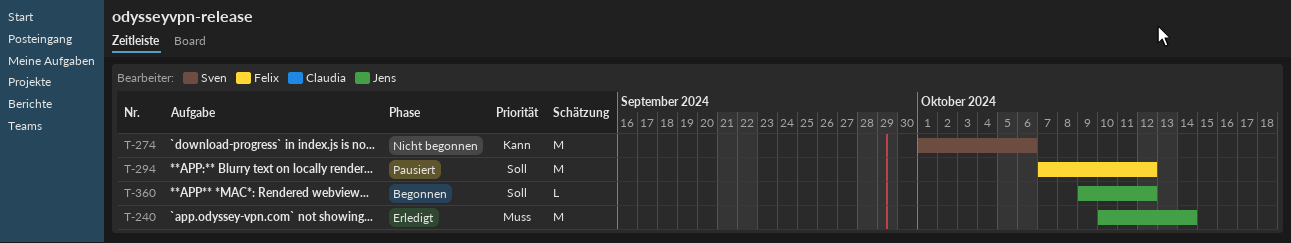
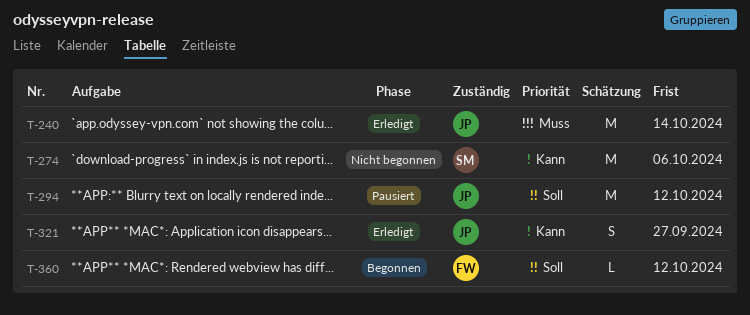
T-294, owner: Felix -> Jens
T-321: none -> present
T-360, owner: Jens -> Felix

